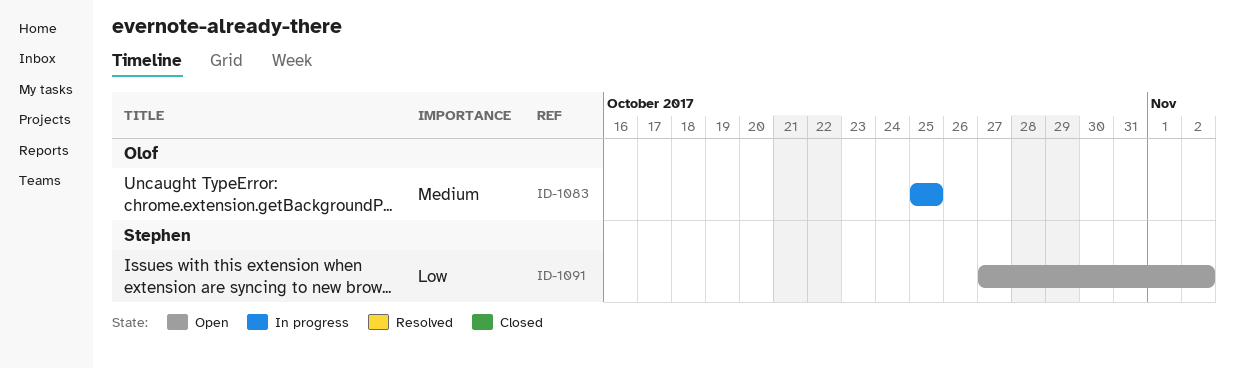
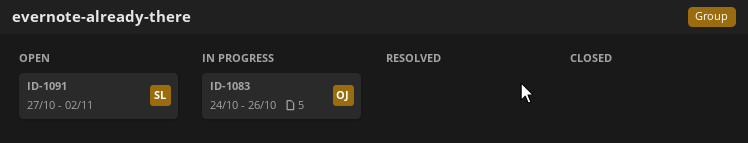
ID-1083, start: Oct 25 -> Oct 24
ID-1083, due: Oct 25 -> Oct 26

